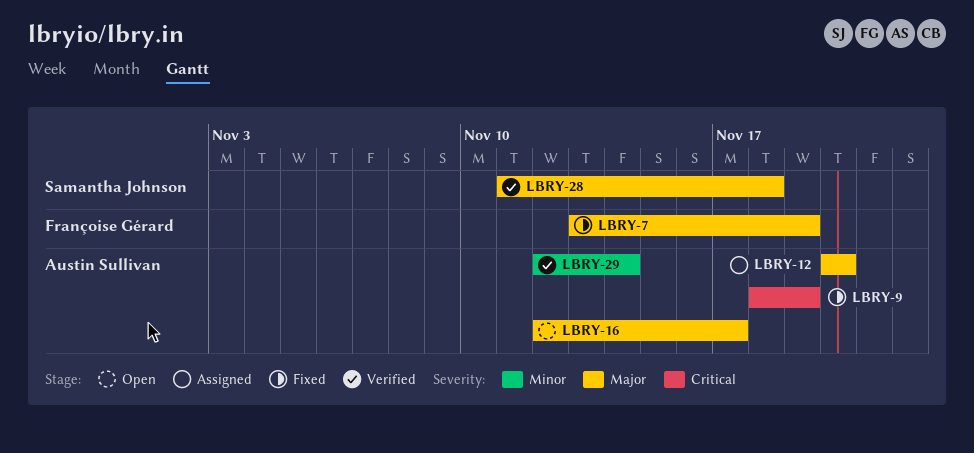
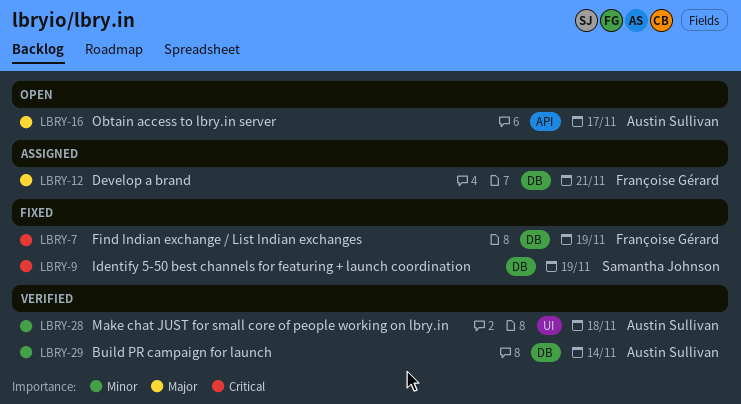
LBRY-7, priority: Major -> Critical
LBRY-9, owner: Austin Sullivan -> Samantha Johnson
LBRY-12, owner: Austin Sullivan -> Françoise Gérard
LBRY-12, due: Nov 20 -> Nov 21
LBRY-28, owner: Samantha Johnson -> Austin Sullivan
LBRY-28, priority: Major -> Minor

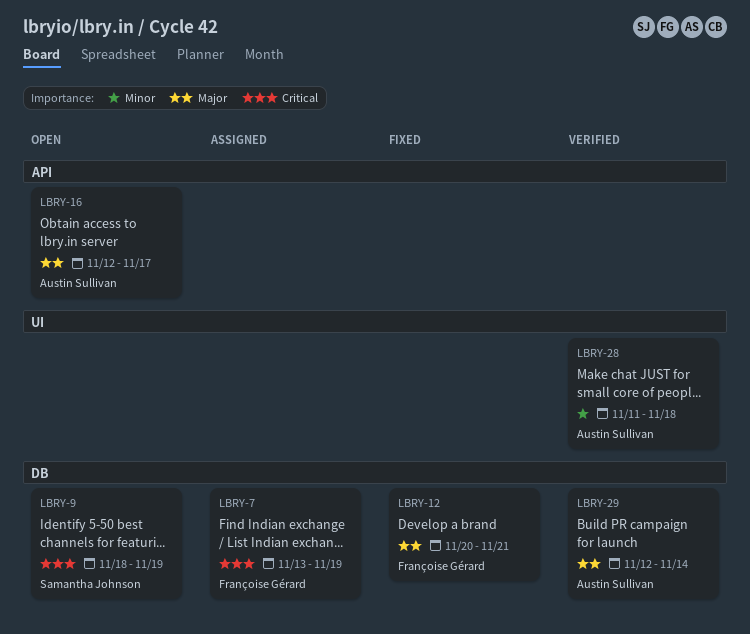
LBRY-7, status: Fixed -> Assigned
LBRY-9, status: Fixed -> Open
LBRY-12, status: Assigned -> Fixed
LBRY-29, priority: Minor -> Major

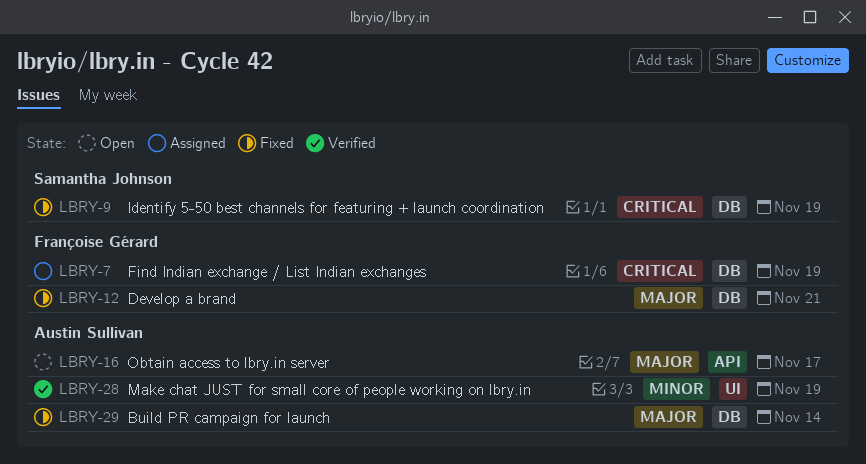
LBRY-9, status: Open -> Fixed
LBRY-28, due: Nov 18 -> Nov 19
LBRY-29, status: Verified -> Fixed

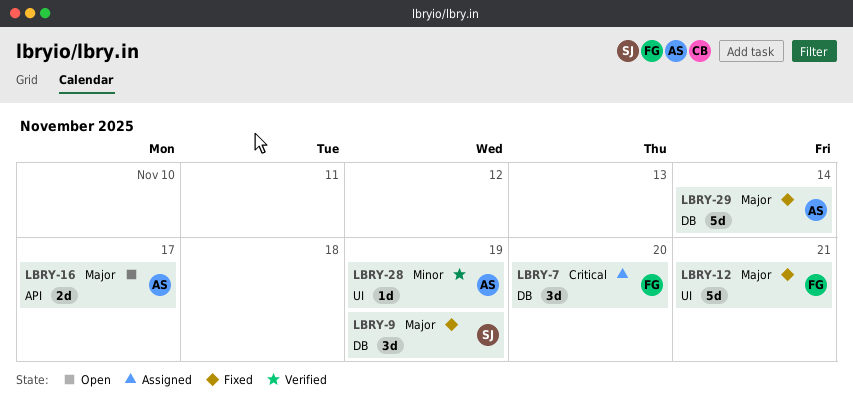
LBRY-7, due: Nov 19 -> Nov 20
LBRY-9, priority: Critical -> Major
LBRY-12, label: DB -> UI

